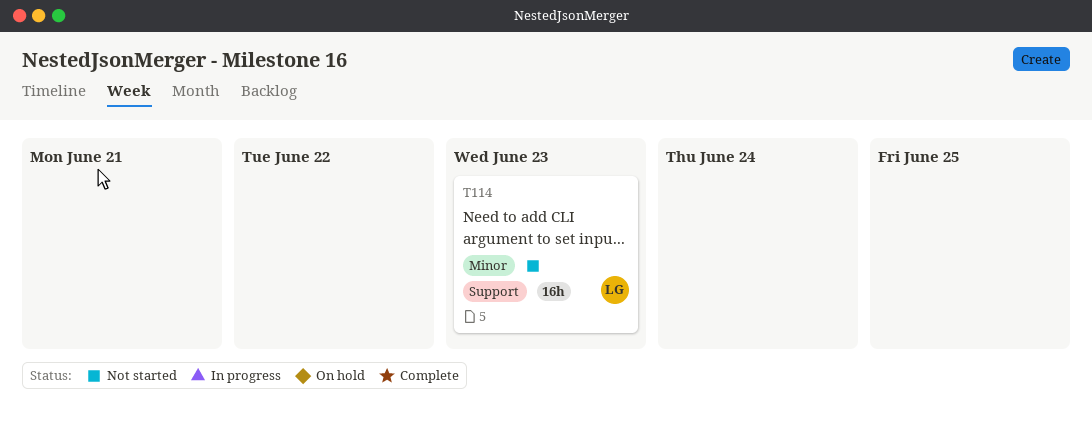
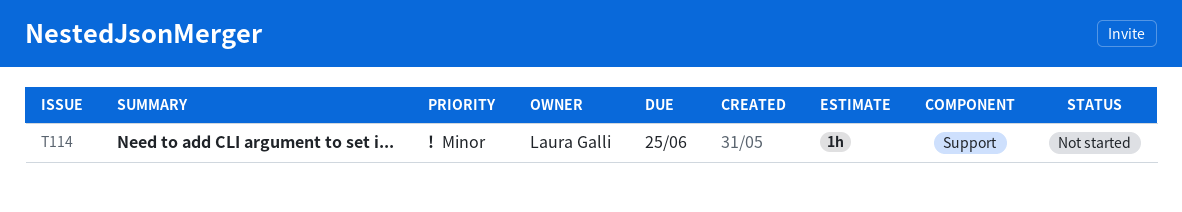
T114, estimate: 16h -> 1h
T114, due: Jun 23 -> Jun 25

